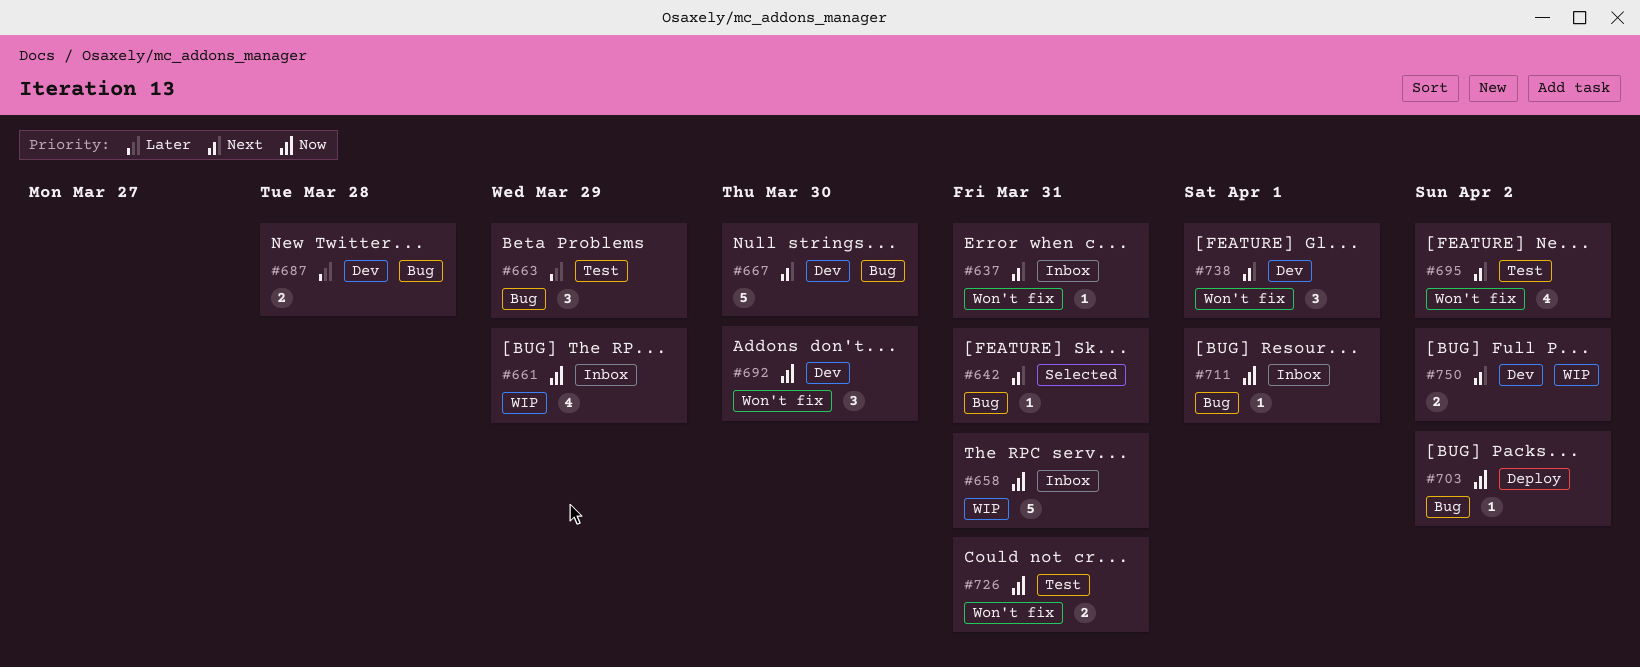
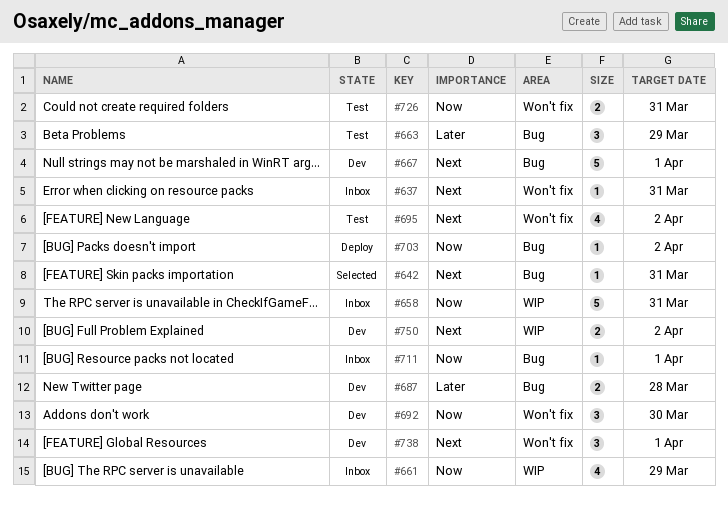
#667, due: Mar 30 -> Apr 1

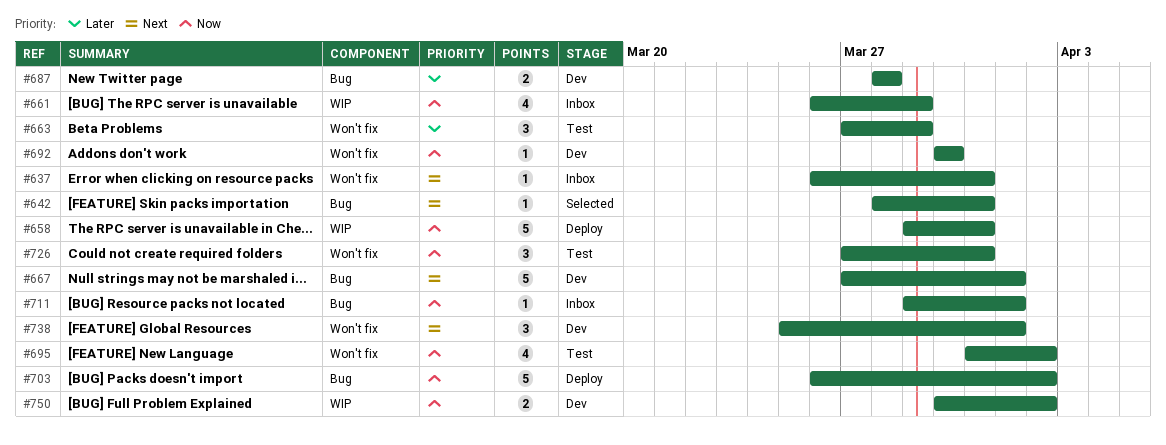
#658, status: Inbox -> Deploy
#663, label: Bug -> Won't fix
#692, estimate: 3 -> 1
#695, priority: Next -> Now
#703, estimate: 1 -> 5
#726, estimate: 2 -> 3
#750, priority: Next -> Now

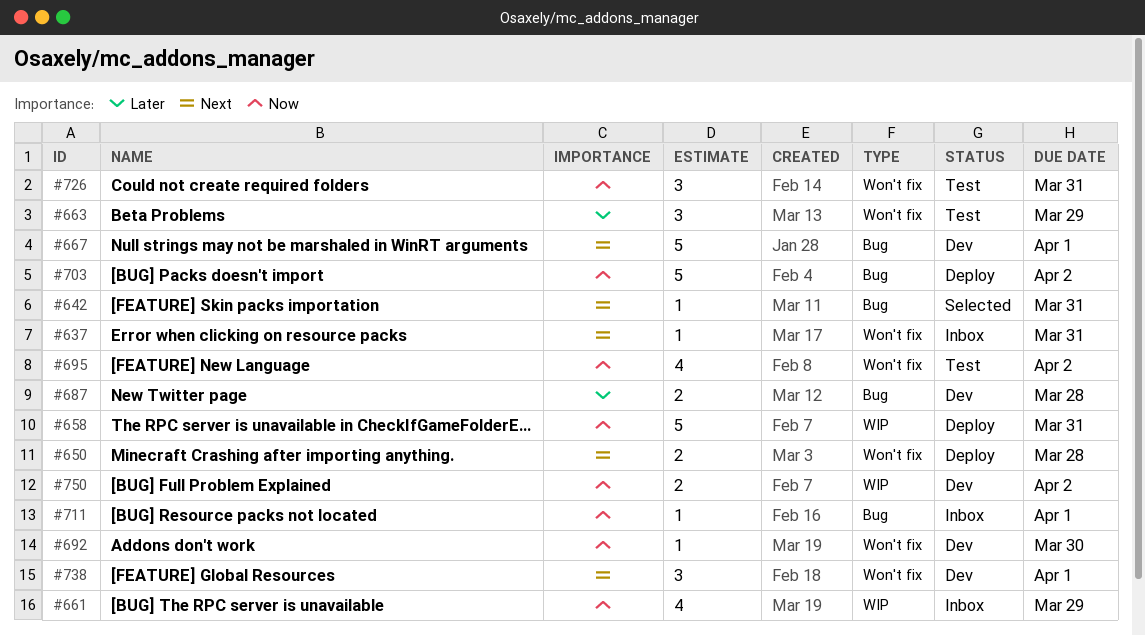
#650: none -> present

